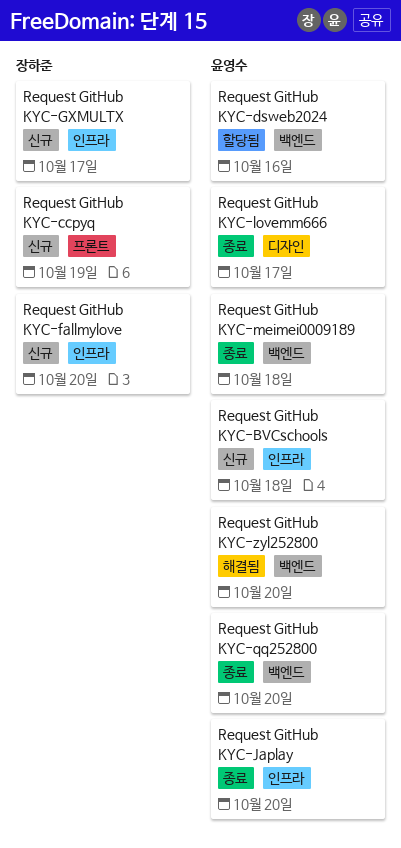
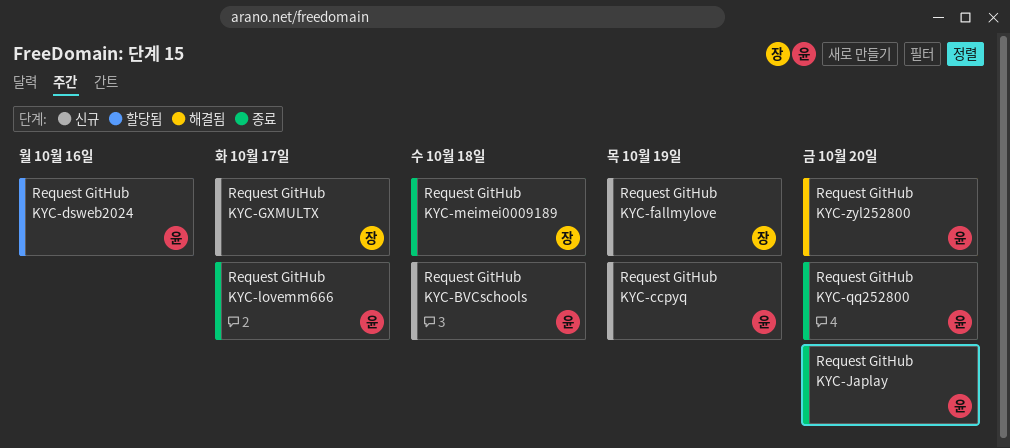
Request GitHub KYC-ccpyq, owner: 장하준 -> 윤영수
Request GitHub KYC-fallmylove, due: Oct 20 -> Oct 19
Request GitHub KYC-meimei0009189, owner: 윤영수 -> 장하준

